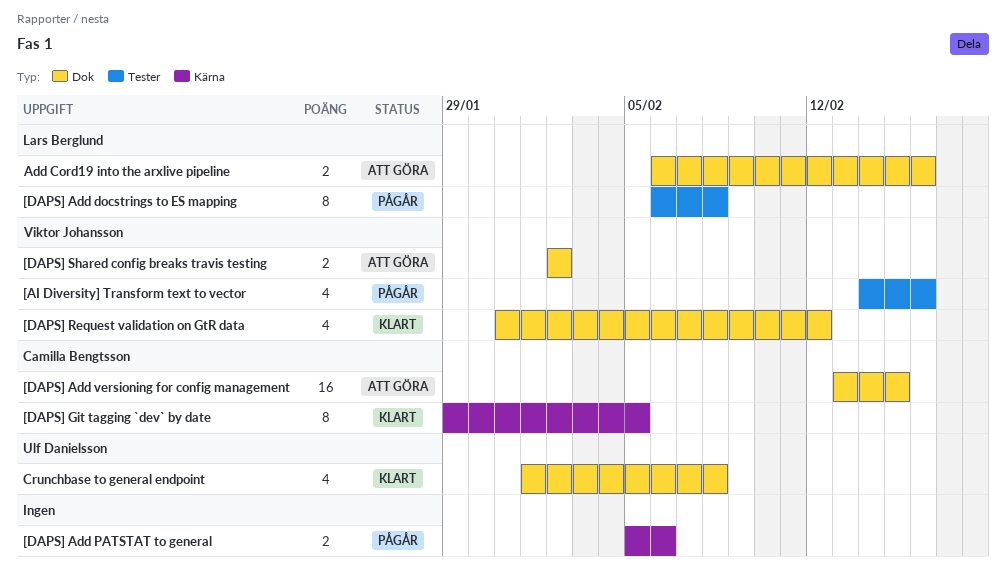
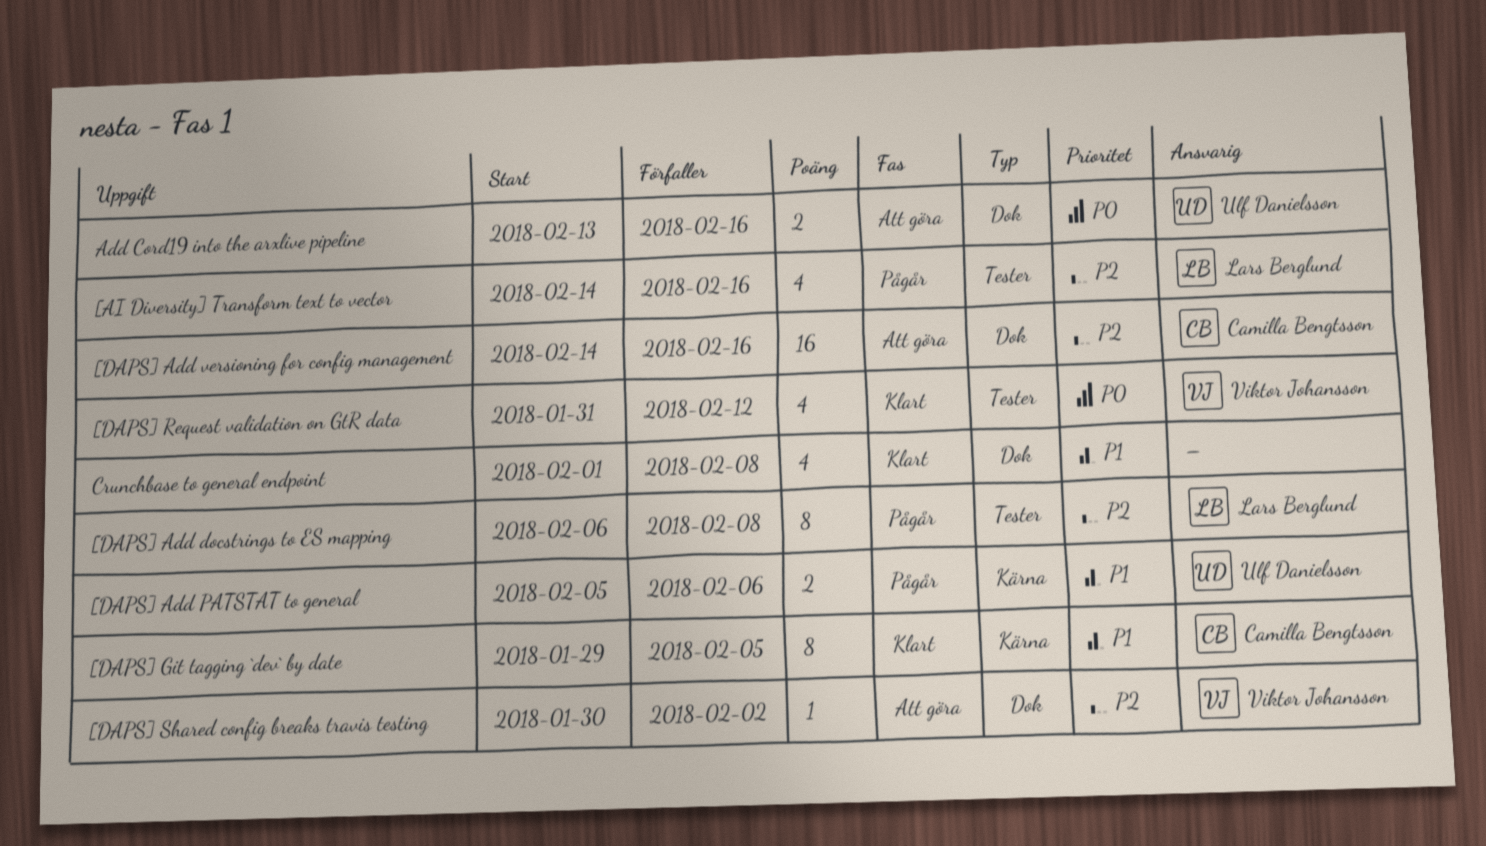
[AI Diversity] Transform text to vector, owner: Viktor Johansson -> Lars Berglund
[DAPS] Add PATSTAT to general, owner: none -> Ulf Danielsson
[DAPS] Add versioning for config management, start: Feb 13 -> Feb 14
[DAPS] Add versioning for config management, due: Feb 15 -> Feb 16
[DAPS] Request validation on GtR data, label: Dok -> Tester
[DAPS] Shared config breaks travis testing, estimate: 2 -> 1
[DAPS] Shared config breaks travis testing, start: Feb 2 -> Jan 30
Add Cord19 into the arxlive pipeline, owner: Lars Berglund -> Ulf Danielsson
Add Cord19 into the arxlive pipeline, start: Feb 6 -> Feb 13
Crunchbase to general endpoint, owner: Ulf Danielsson -> none

